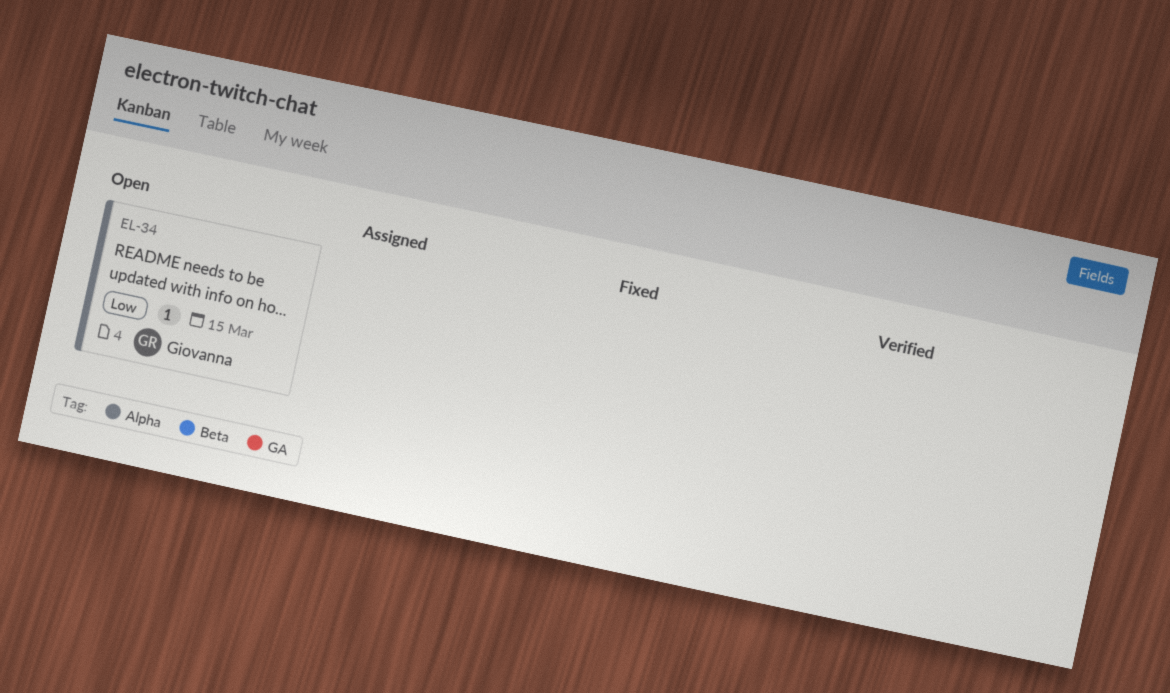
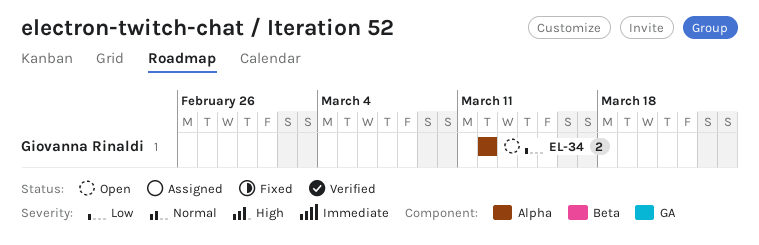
EL-34, estimate: 1 -> 2
EL-34, due: Mar 15 -> Mar 12

